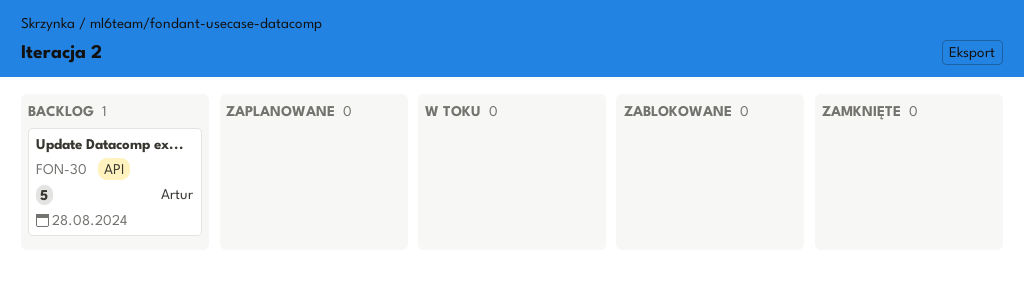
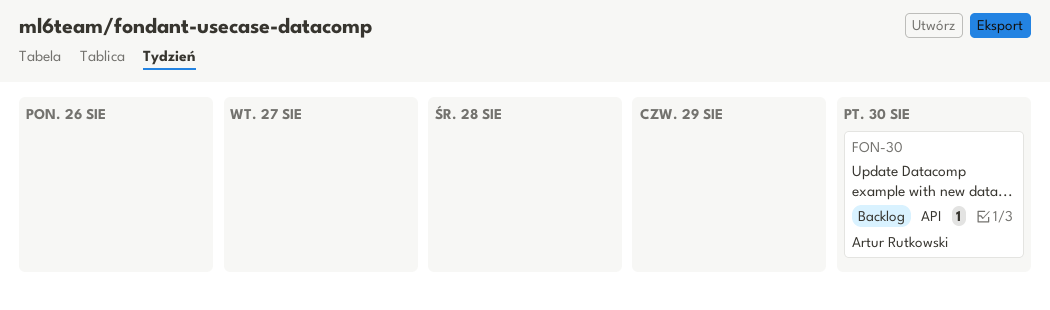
FON-30, estimate: 5 -> 1
FON-30, due: Aug 28 -> Aug 30

